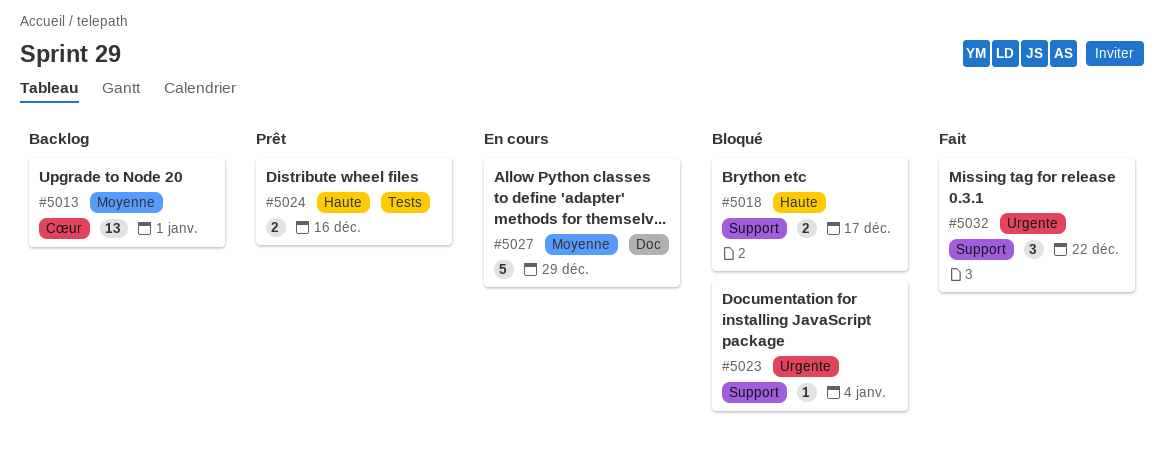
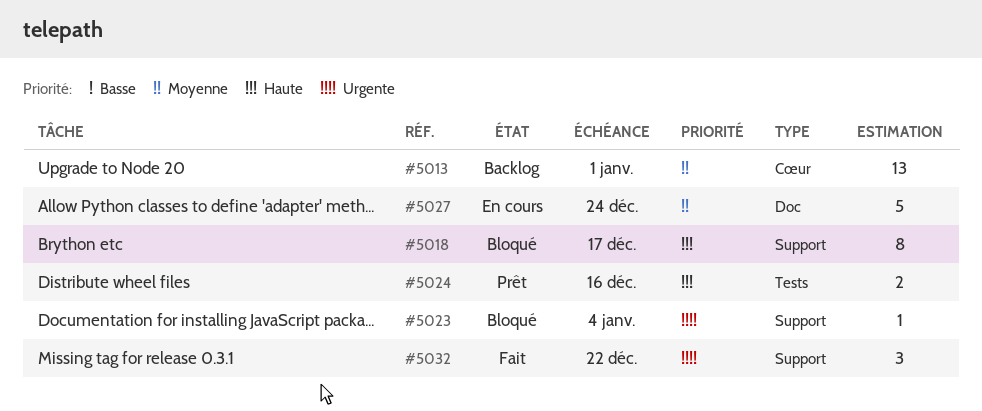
#5018, estimate: 2 -> 8
#5027, due: Dec 29 -> Dec 24

